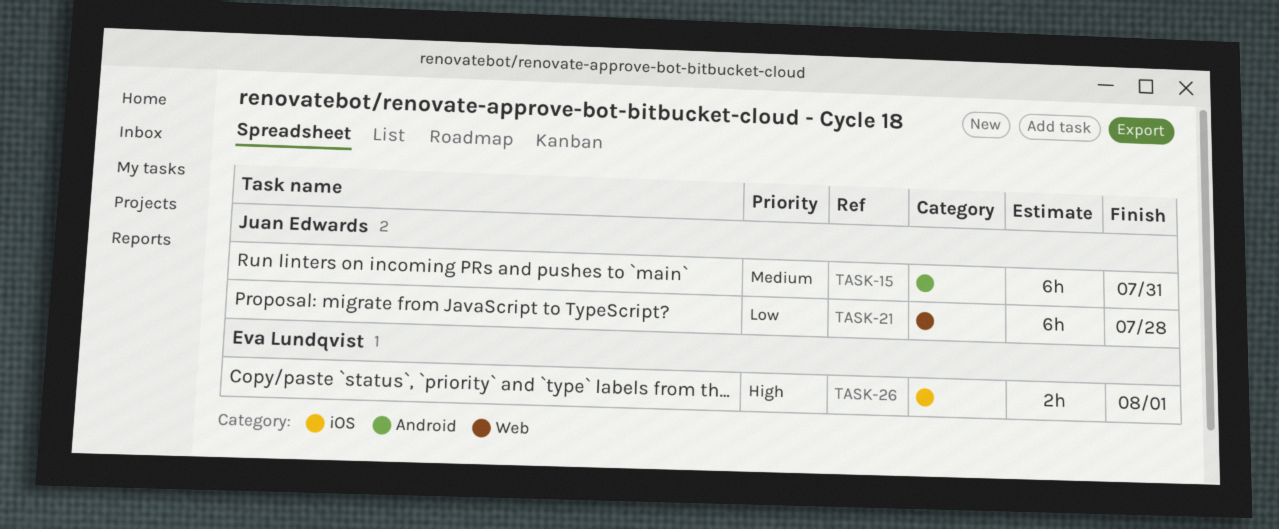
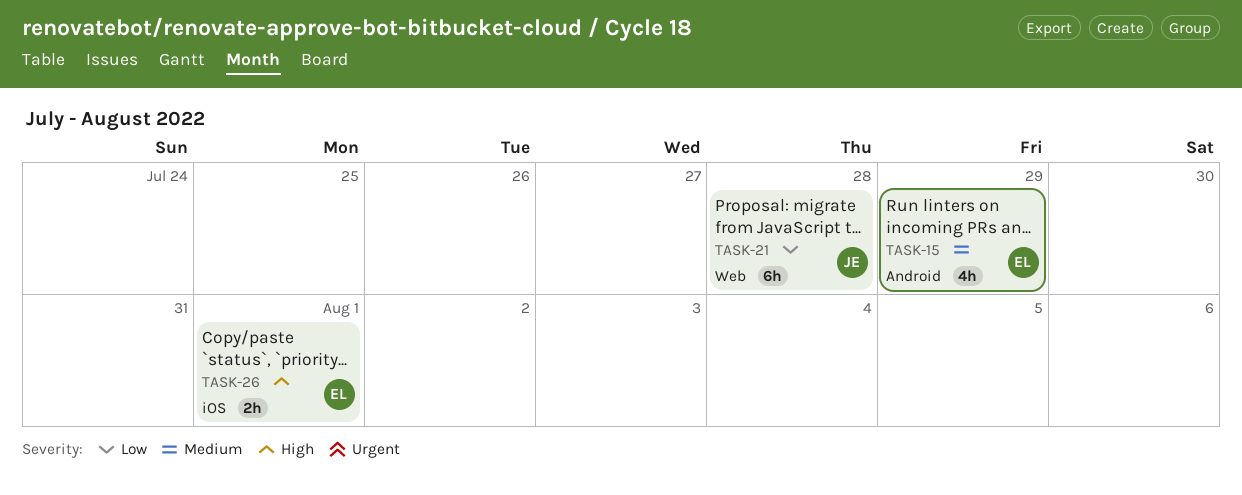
TASK-15, owner: Juan Edwards -> Eva Lundqvist
TASK-15, estimate: 6h -> 4h
TASK-15, due: Jul 31 -> Jul 29

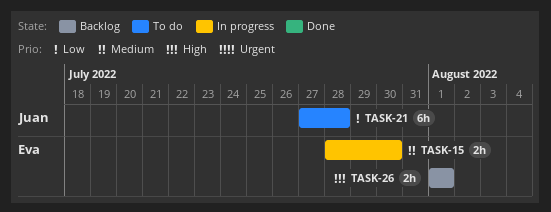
TASK-15, estimate: 4h -> 2h
TASK-15, due: Jul 29 -> Jul 30

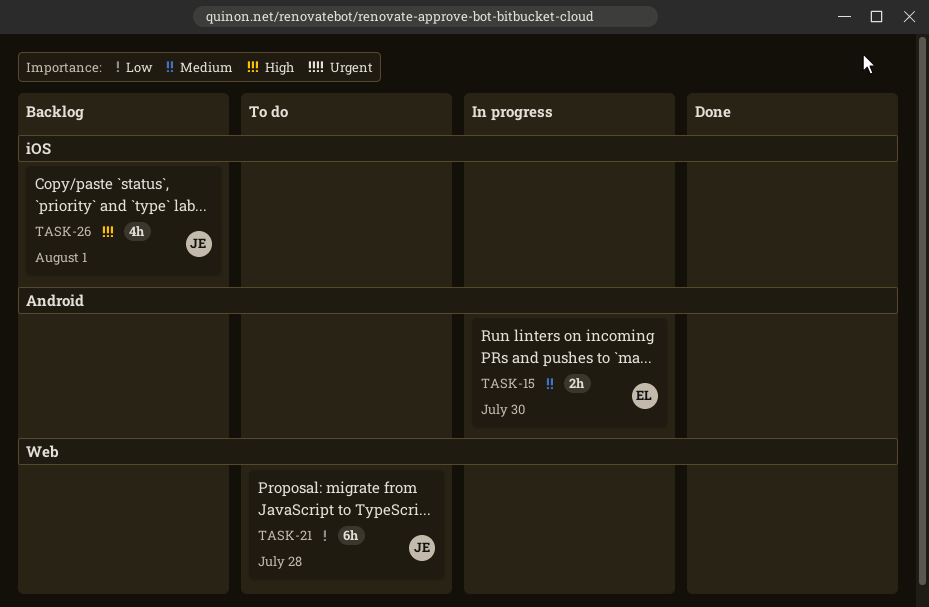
TASK-26, owner: Eva -> Juan
TASK-26, estimate: 2h -> 4h

